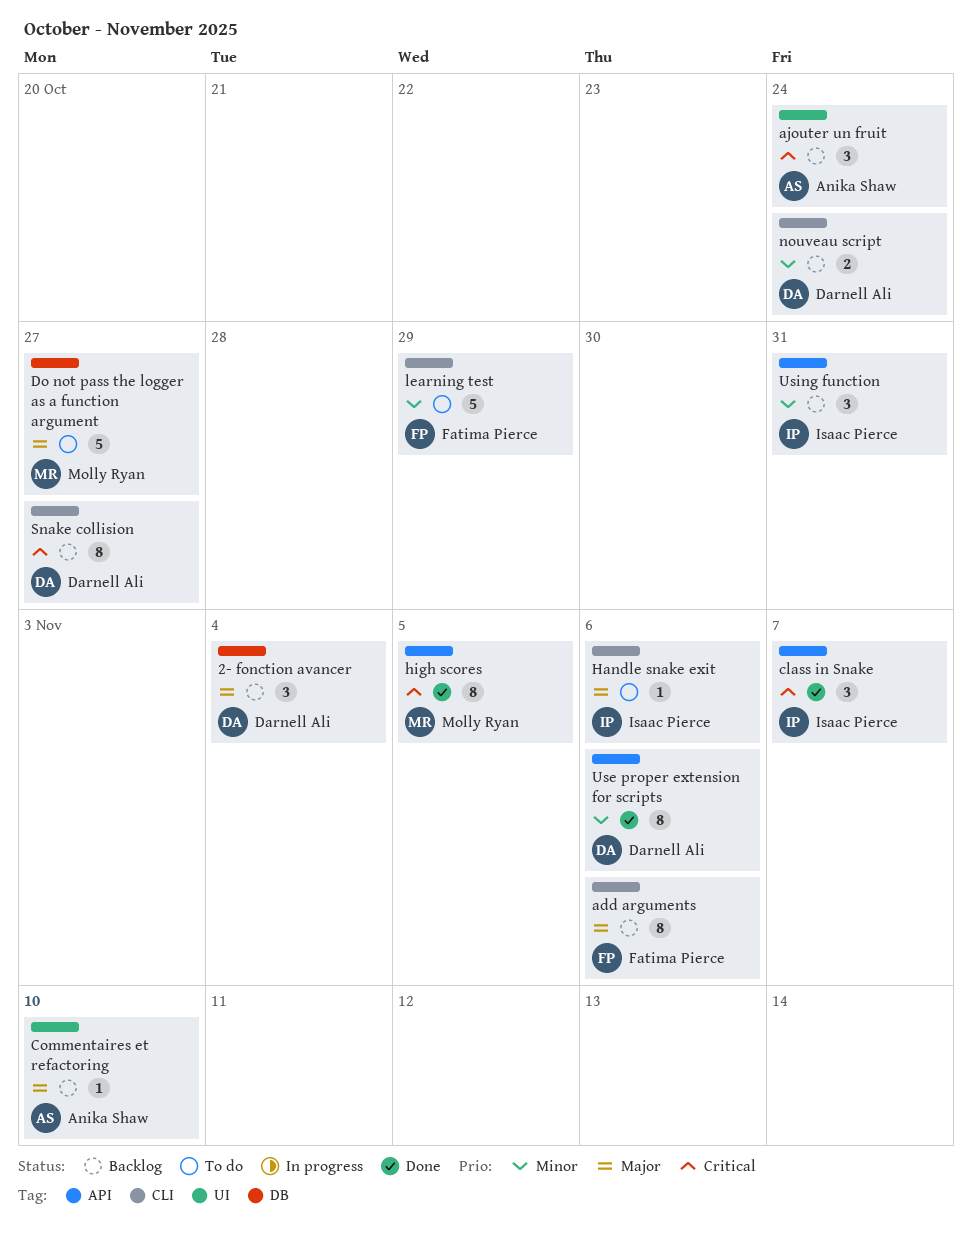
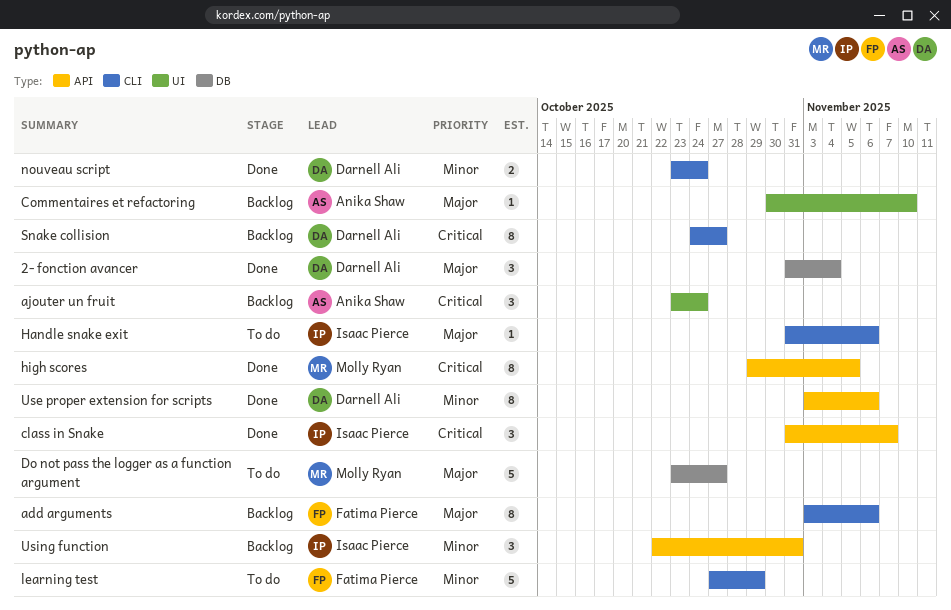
2- fonction avancer, status: Backlog -> Done
nouveau script, status: Backlog -> Done

